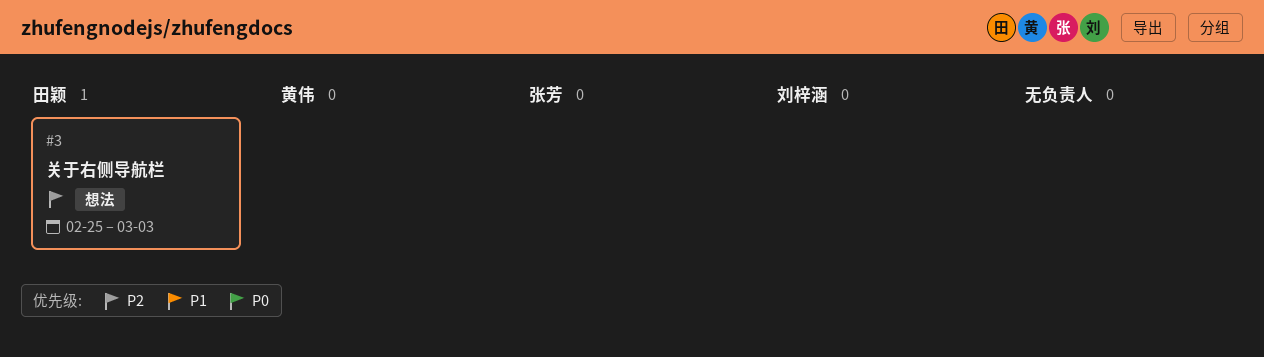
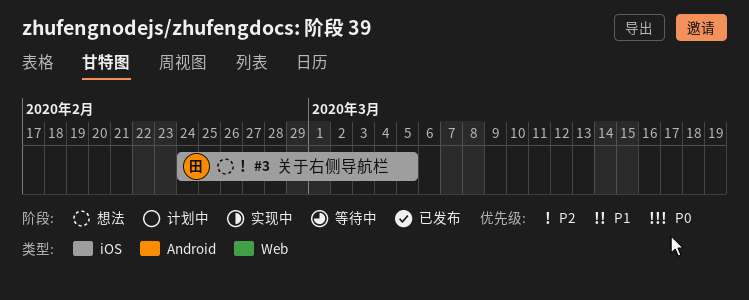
#3, start: Feb 25 -> Feb 24
#3, due: Mar 3 -> Mar 5

